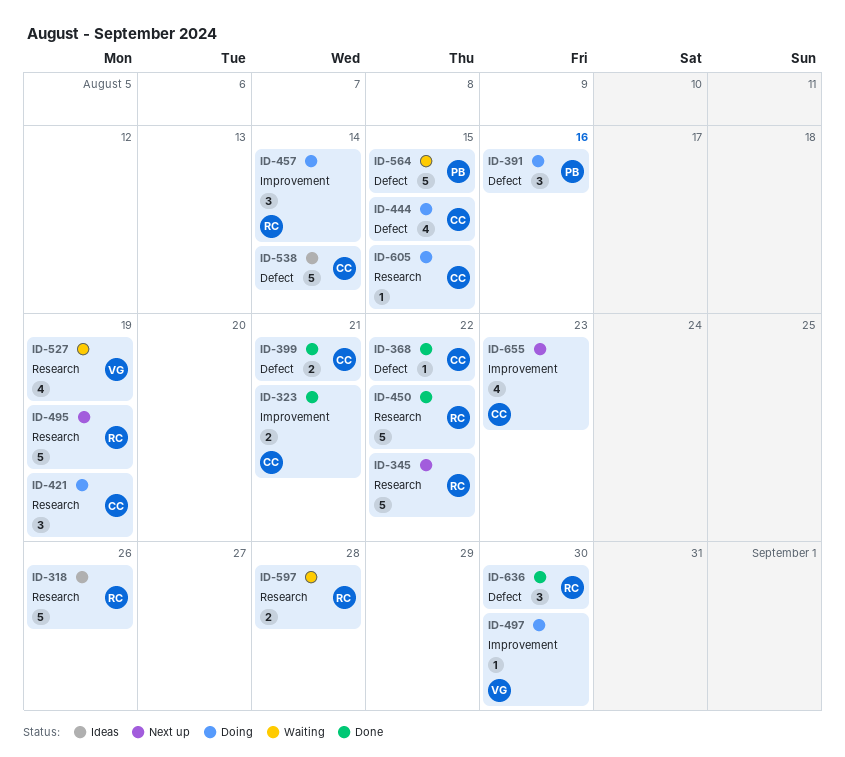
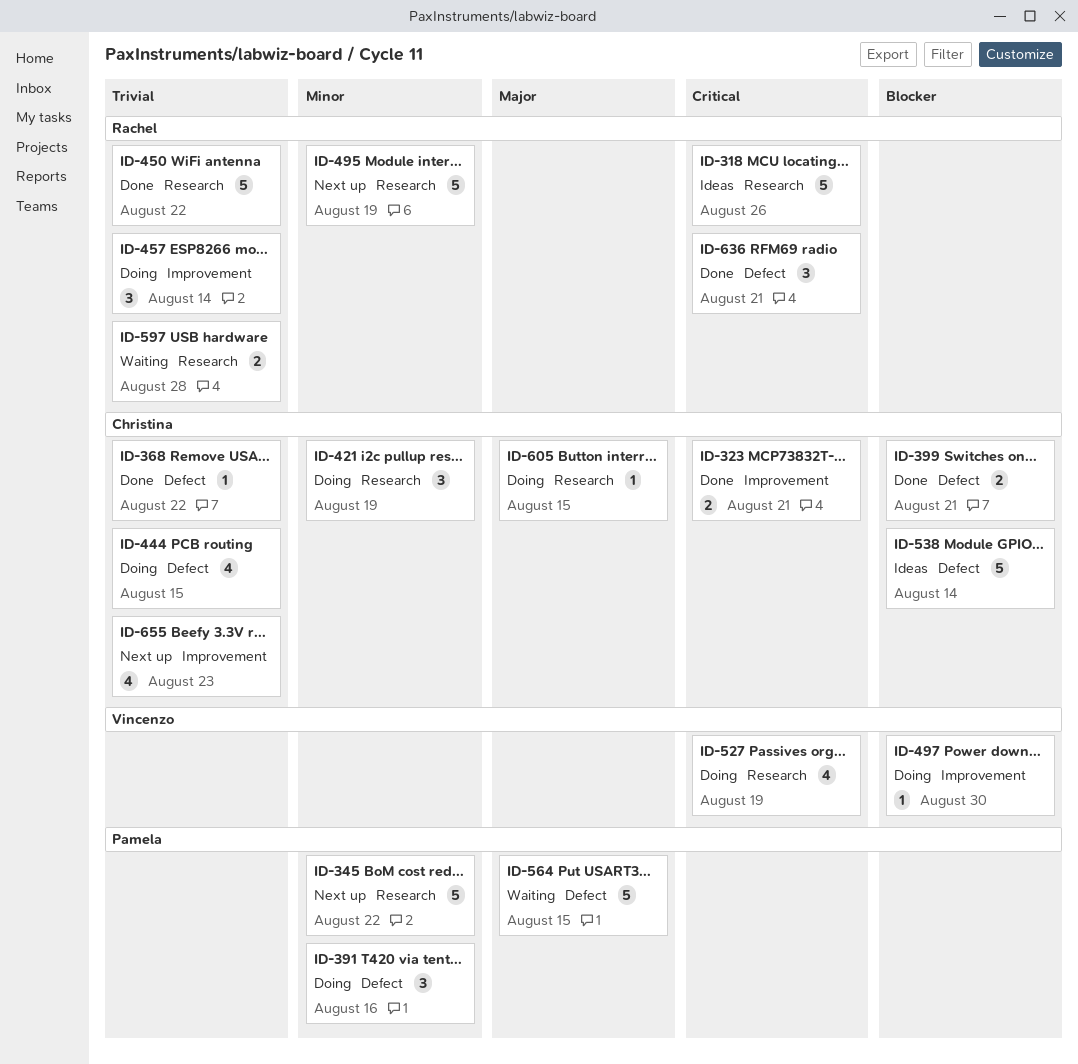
ID-345, owner: Rachel -> Pamela
ID-527, status: Waiting -> Doing
ID-636, due: Aug 30 -> Aug 21

